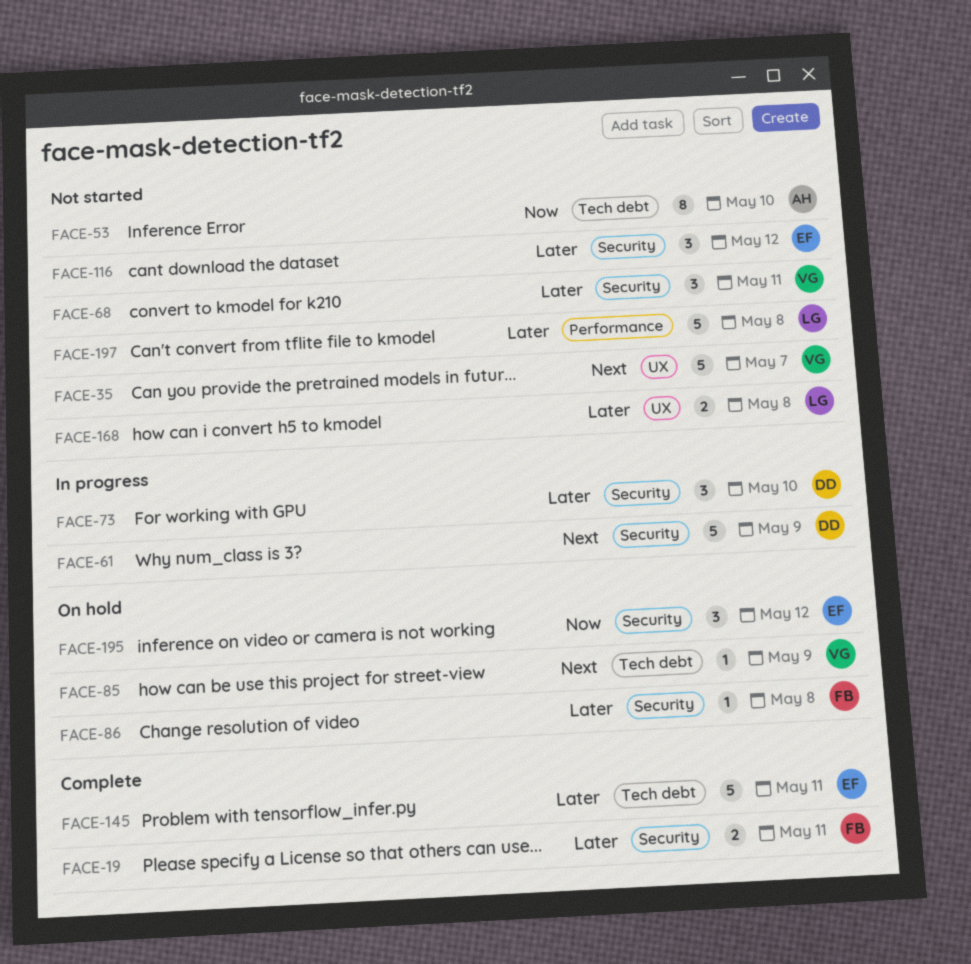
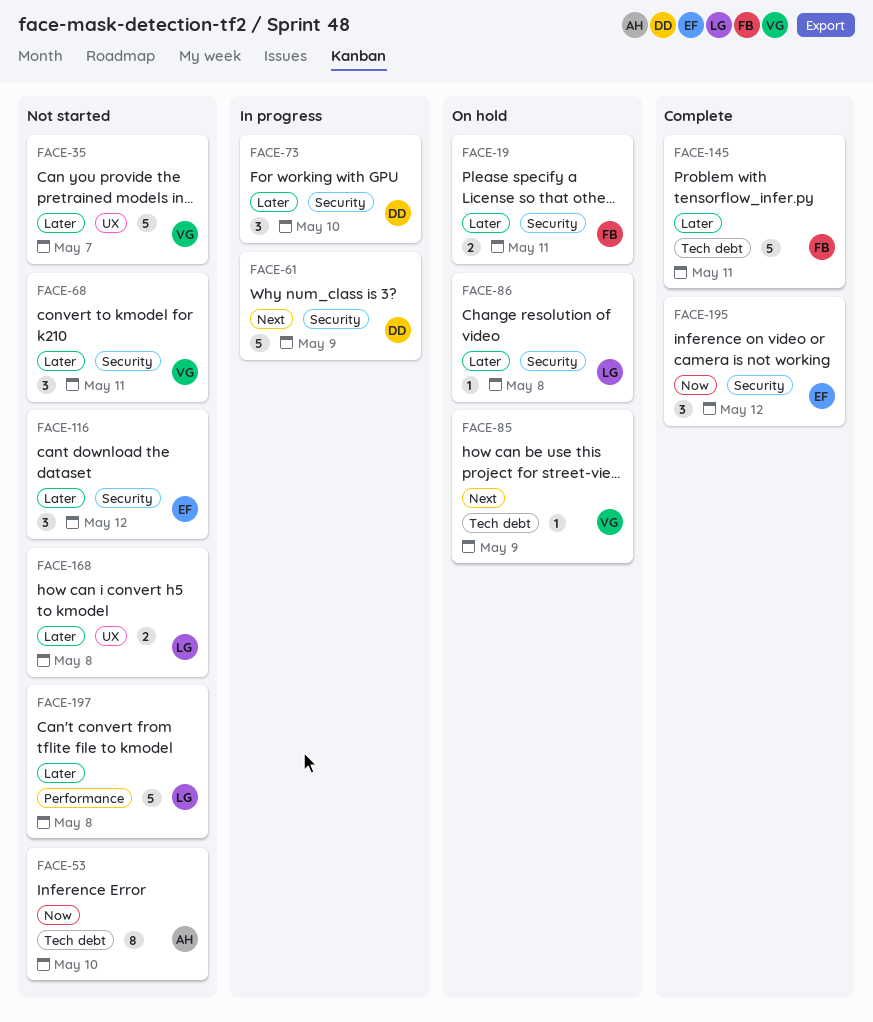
FACE-19, status: Complete -> On hold
FACE-35, priority: Next -> Later
FACE-86, owner: FB -> LG
FACE-145, owner: EF -> FB
FACE-195, status: On hold -> Complete

